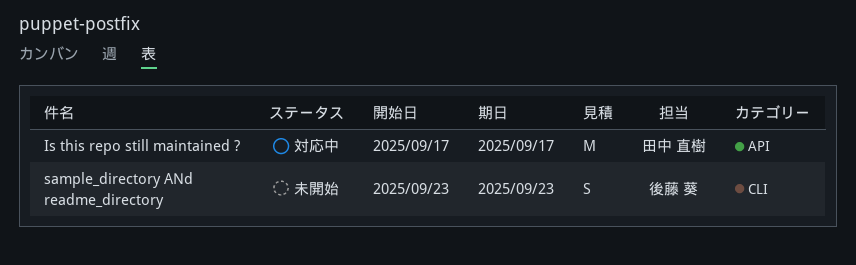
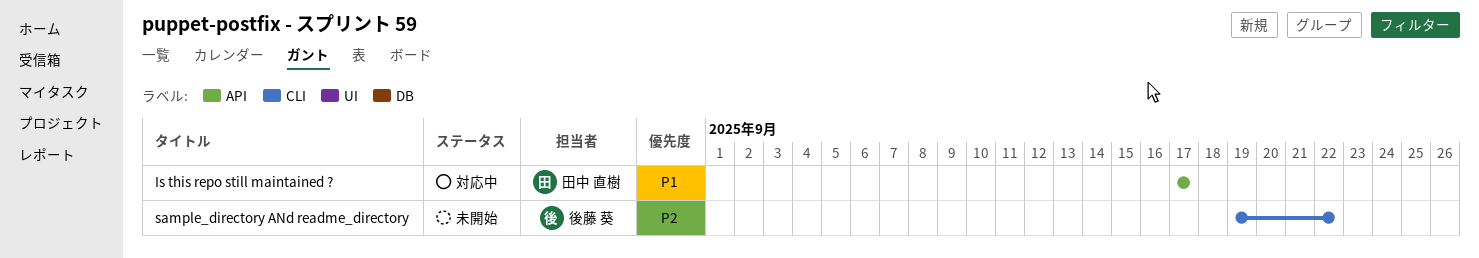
sample_directory ANd readme_directory, start: Sep 23 -> Sep 19
sample_directory ANd readme_directory, due: Sep 23 -> Sep 22

